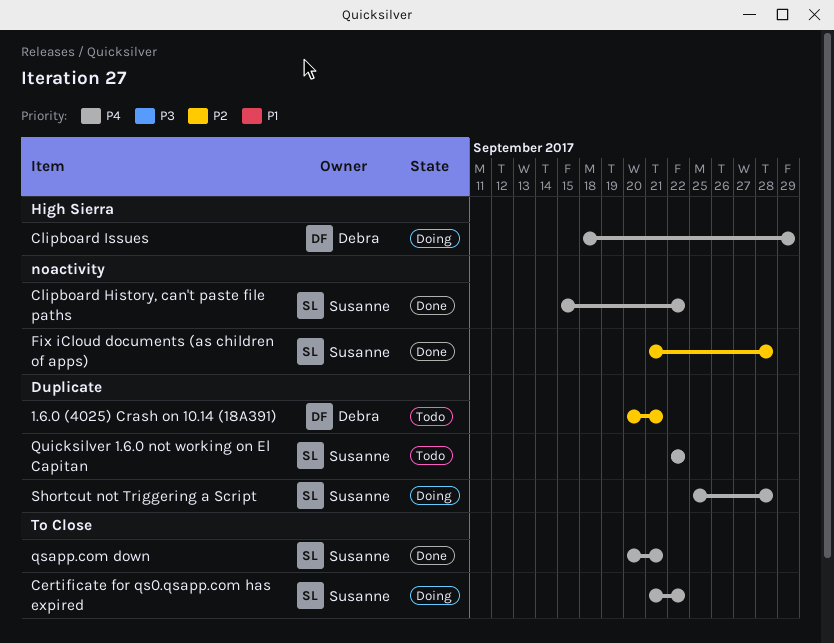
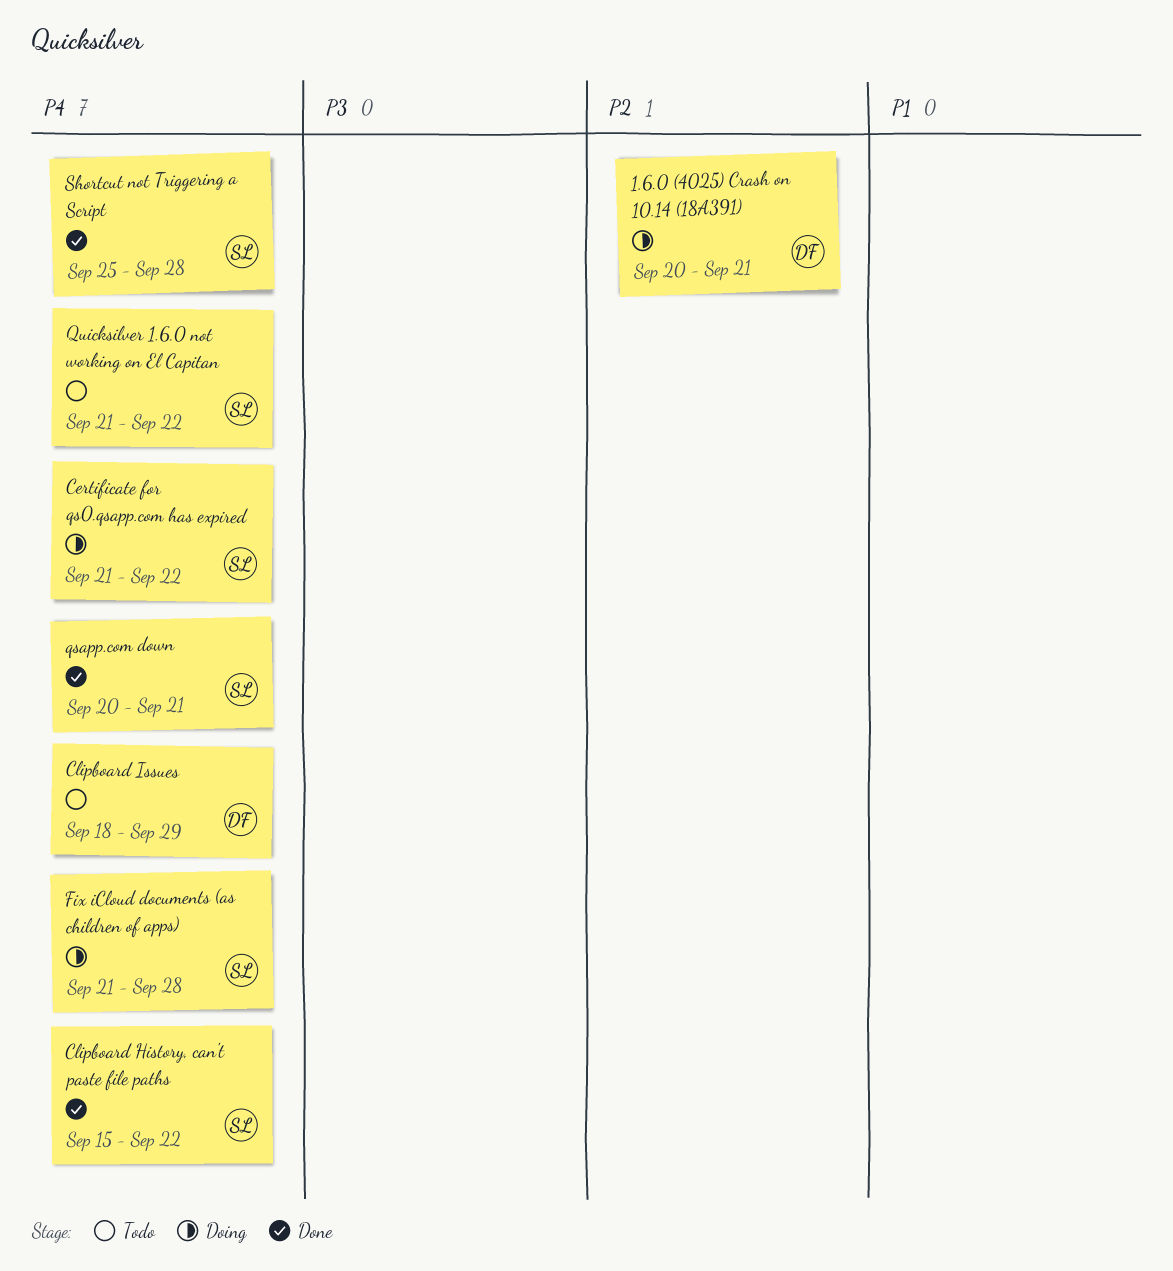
1.6.0 (4025) Crash on 10.14 (18A391), status: Todo -> Doing
Clipboard Issues, status: Doing -> Todo
Fix iCloud documents (as children of apps), status: Done -> Doing
Fix iCloud documents (as children of apps), priority: P2 -> P4
Quicksilver 1.6.0 not working on El Capitan, start: Sep 22 -> Sep 21
Shortcut not Triggering a Script, status: Doing -> Done

